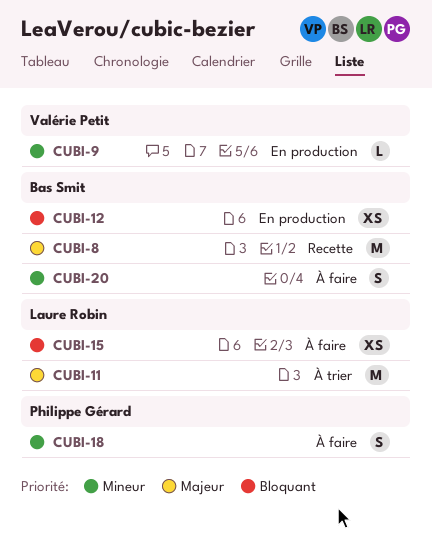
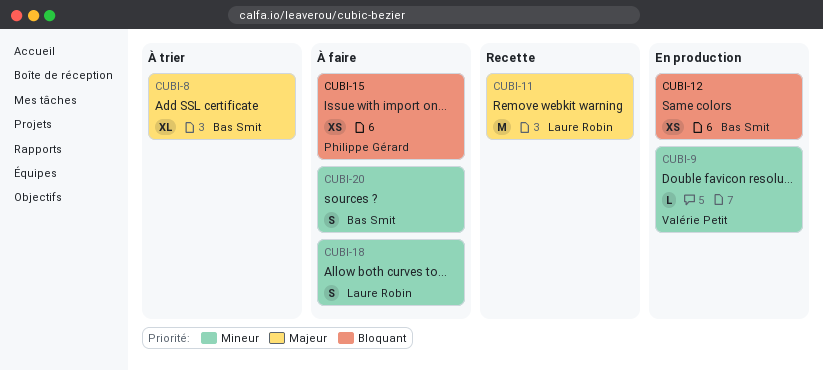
CUBI-8, status: Recette -> À trier
CUBI-8, estimate: M -> XL
CUBI-11, status: À trier -> Recette
CUBI-15, owner: Laure Robin -> Philippe Gérard
CUBI-18, owner: Philippe Gérard -> Laure Robin

